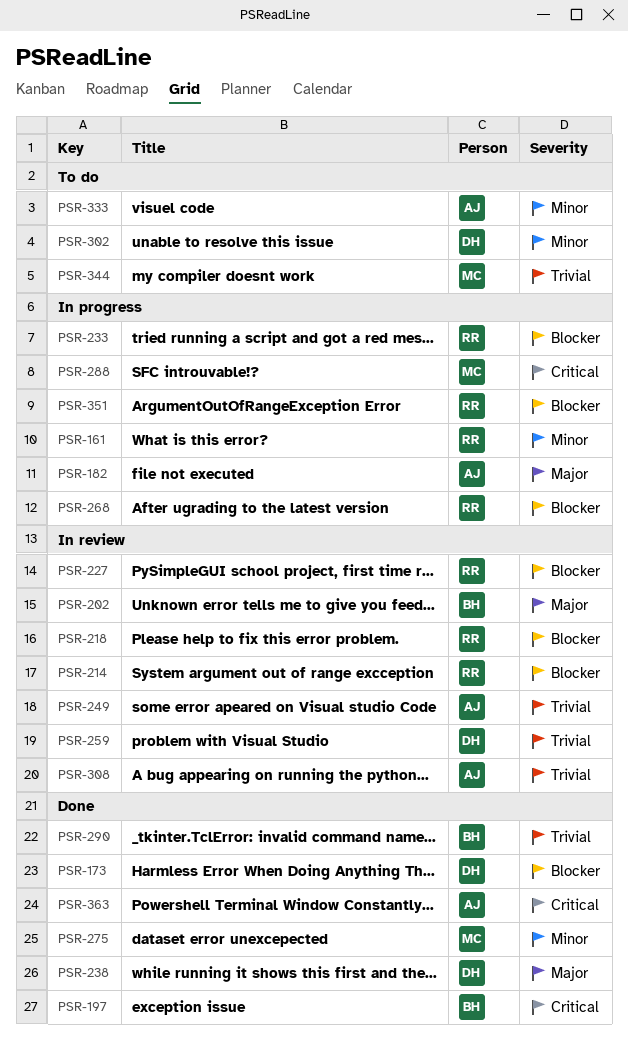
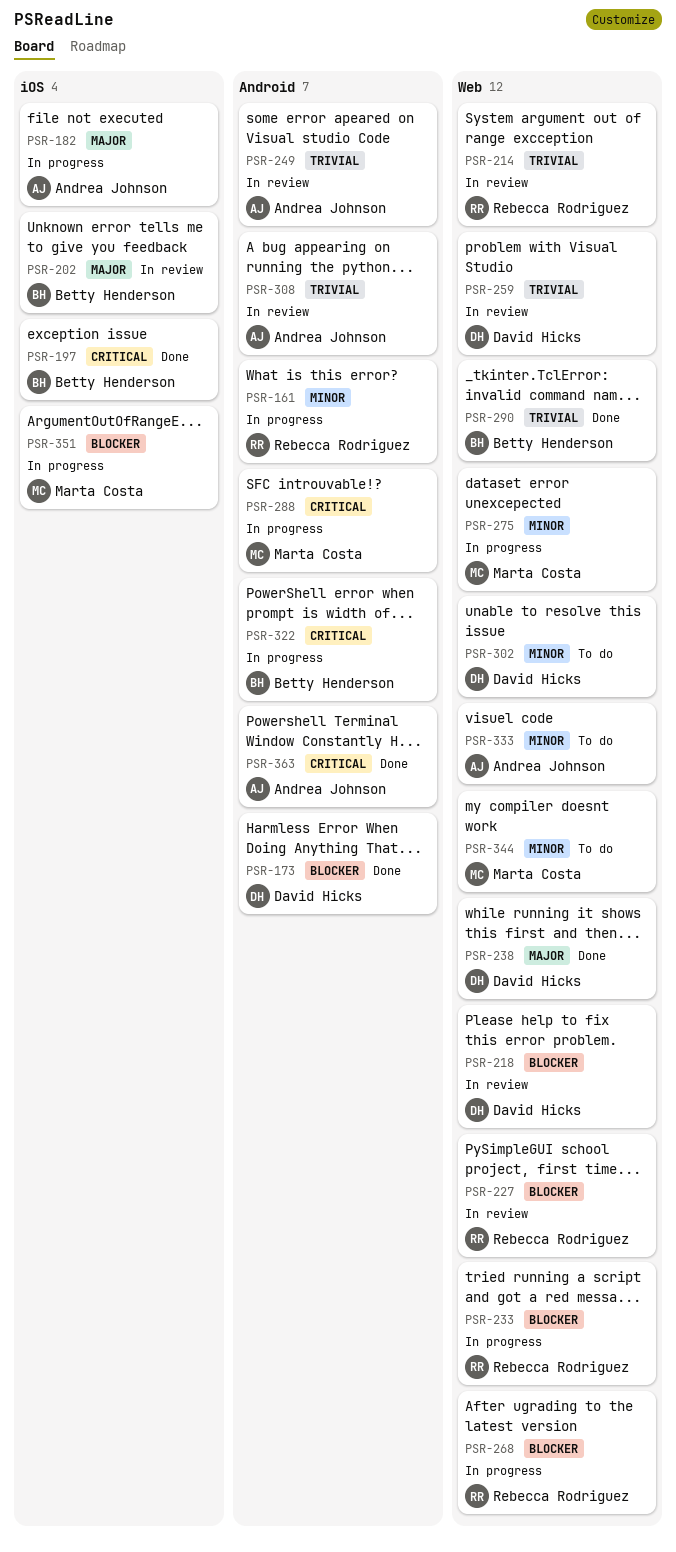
PSR-214, priority: Blocker -> Trivial
PSR-218, owner: Rebecca Rodriguez -> David Hicks
PSR-275, status: Done -> In progress
PSR-322: none -> present
PSR-344, priority: Trivial -> Minor
PSR-351, owner: Rebecca Rodriguez -> Marta Costa

